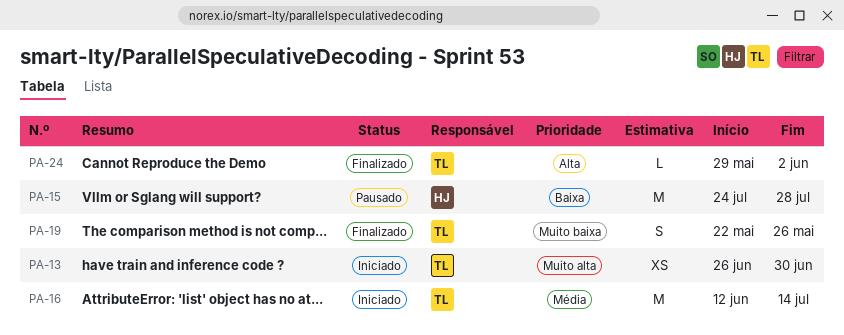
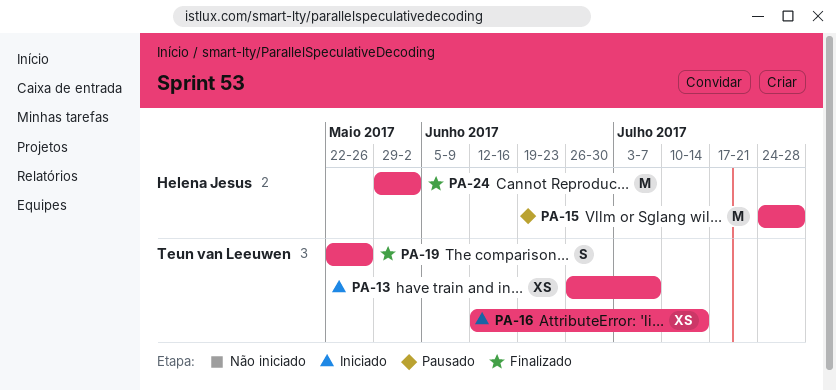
PA-13, due: Jun 30 -> Jul 7
PA-16, estimate: M -> XS
PA-24, owner: Teun van Leeuwen -> Helena Jesus
PA-24, estimate: L -> M

